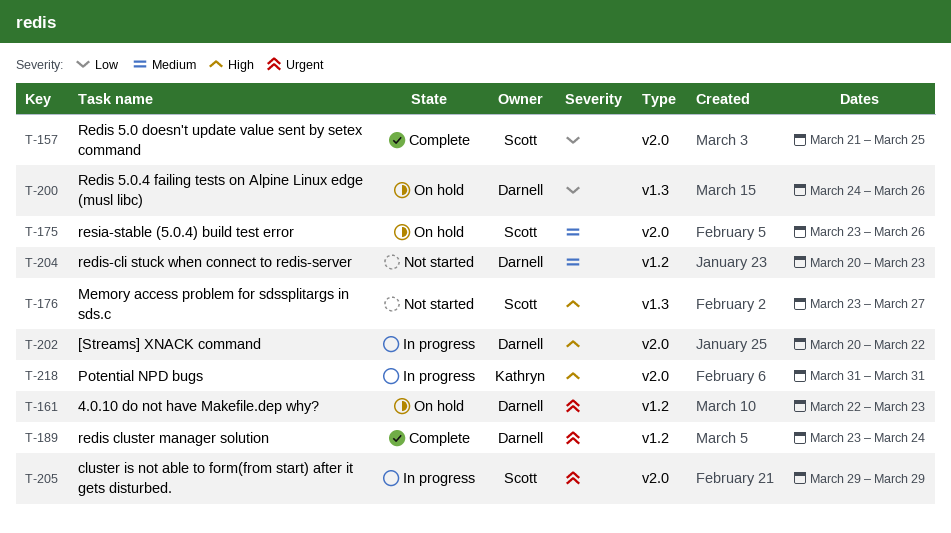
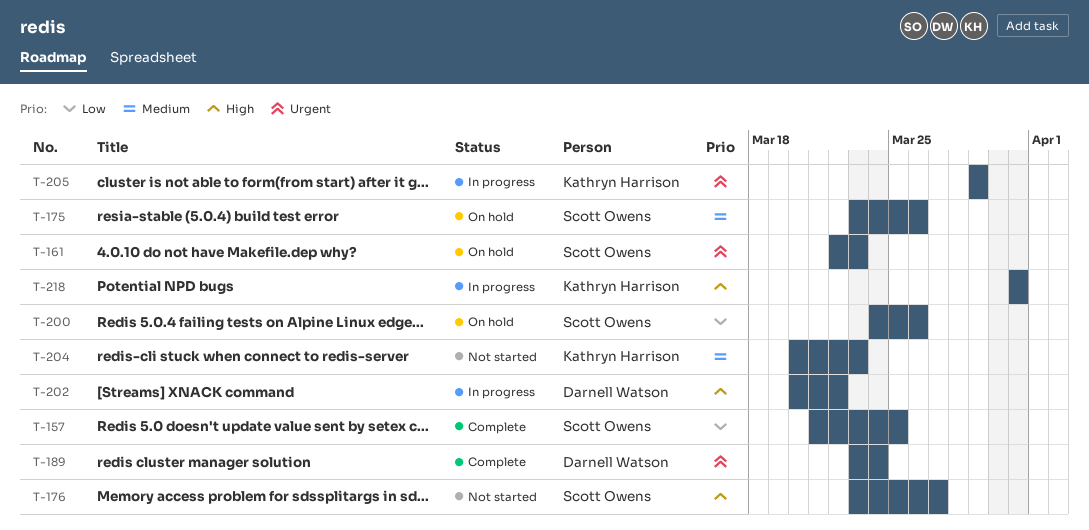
T-161, owner: Darnell Watson -> Scott Owens
T-200, owner: Darnell Watson -> Scott Owens
T-204, owner: Darnell Watson -> Kathryn Harrison
T-205, owner: Scott Owens -> Kathryn Harrison

